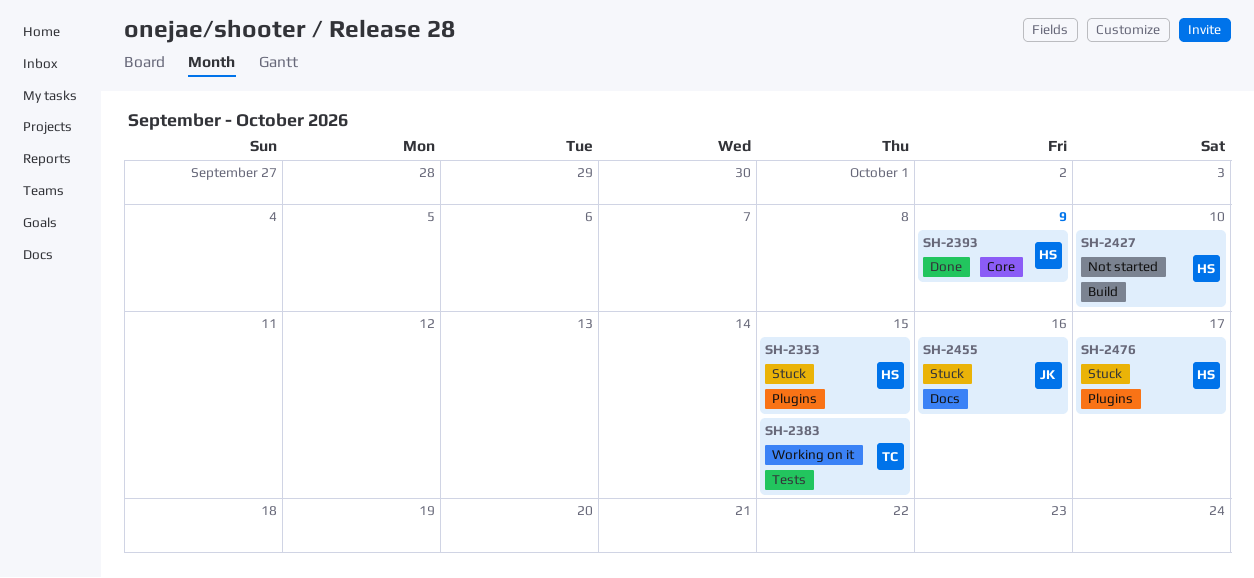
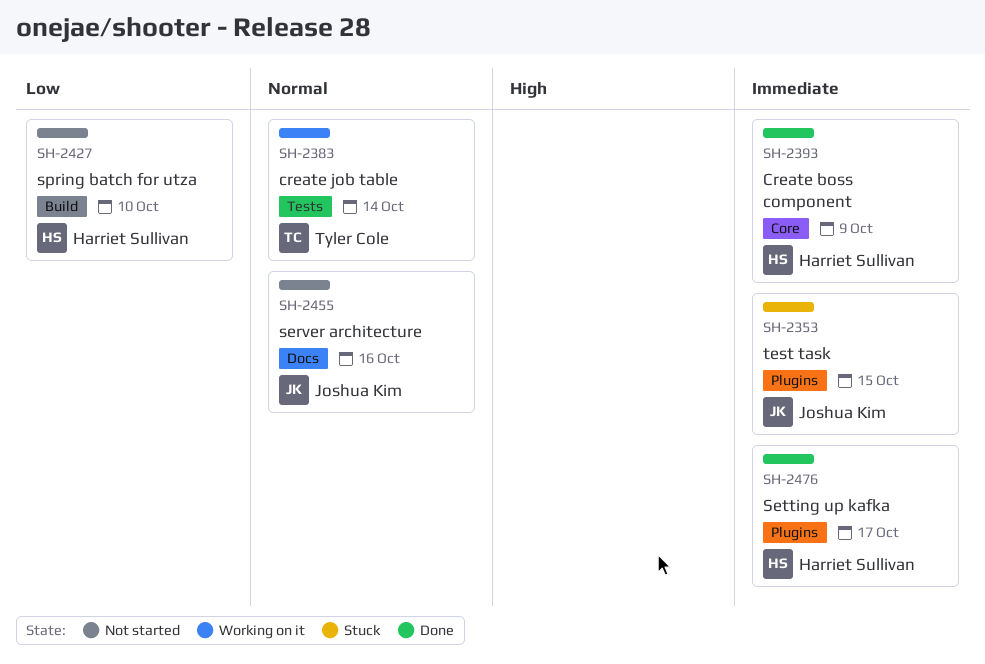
SH-2353, owner: Harriet Sullivan -> Joshua Kim
SH-2383, due: Oct 15 -> Oct 14
SH-2455, status: Stuck -> Not started
SH-2476, status: Stuck -> Done

